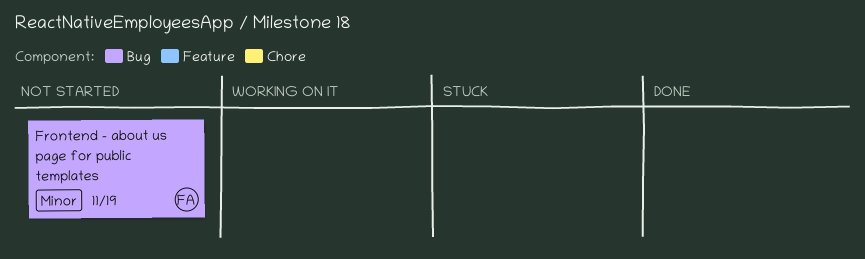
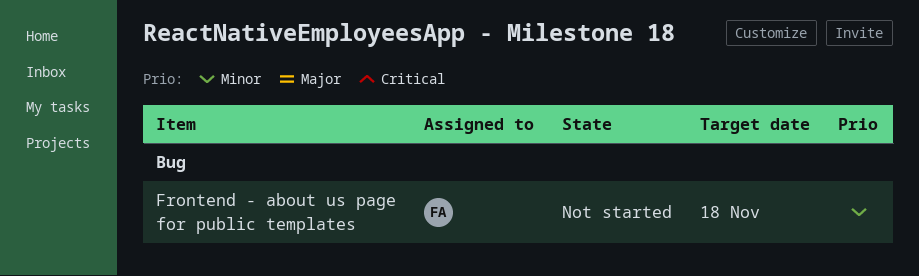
Frontend - about us page for public templates, due: Nov 19 -> Nov 18

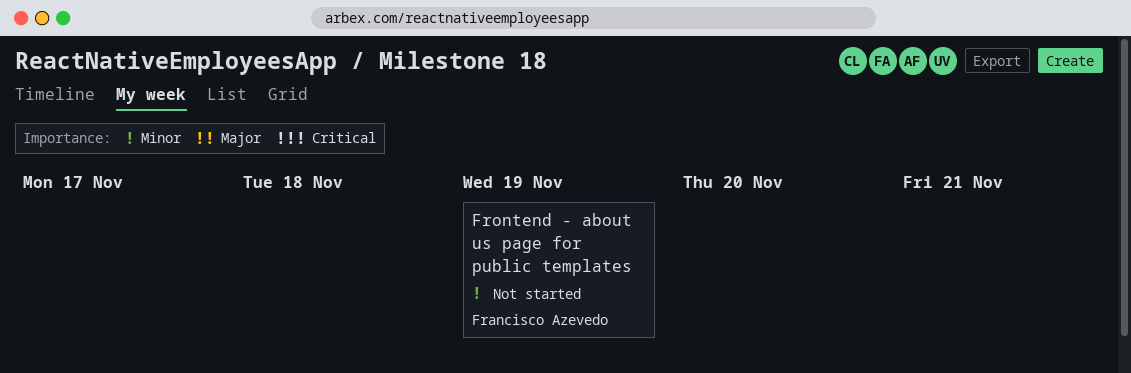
Frontend - about us page for public templates, due: Nov 18 -> Nov 19

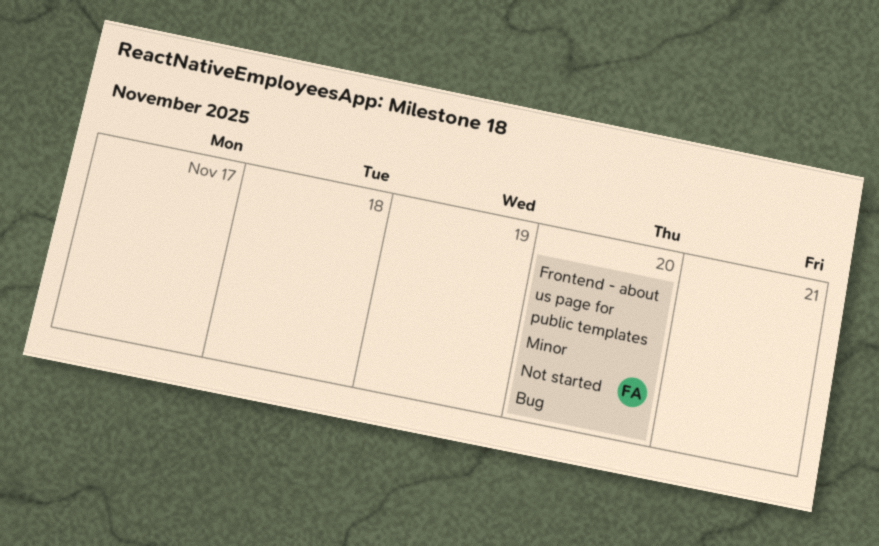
Frontend - about us page for public templates, due: Nov 19 -> Nov 20

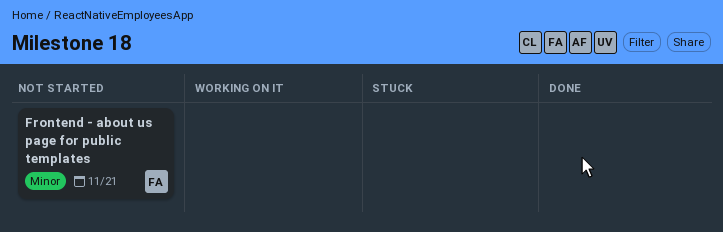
Frontend - about us page for public templates, due: Nov 20 -> Nov 21

